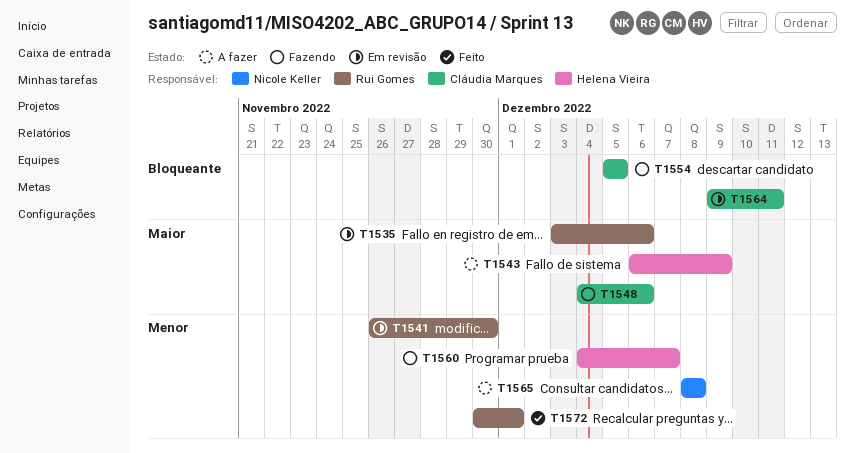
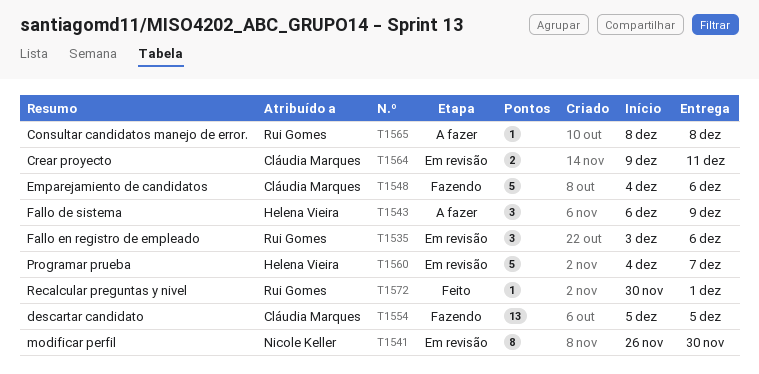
T1541, owner: Rui Gomes -> Nicole Keller
T1560, status: Fazendo -> Em revisão
T1565, owner: Nicole Keller -> Rui Gomes

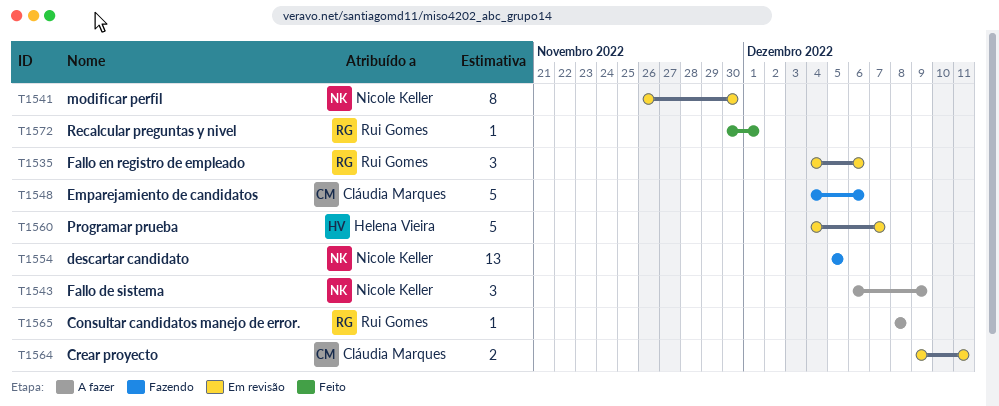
T1535, start: Dec 3 -> Dec 4
T1543, owner: Helena Vieira -> Nicole Keller
T1554, owner: Cláudia Marques -> Nicole Keller

